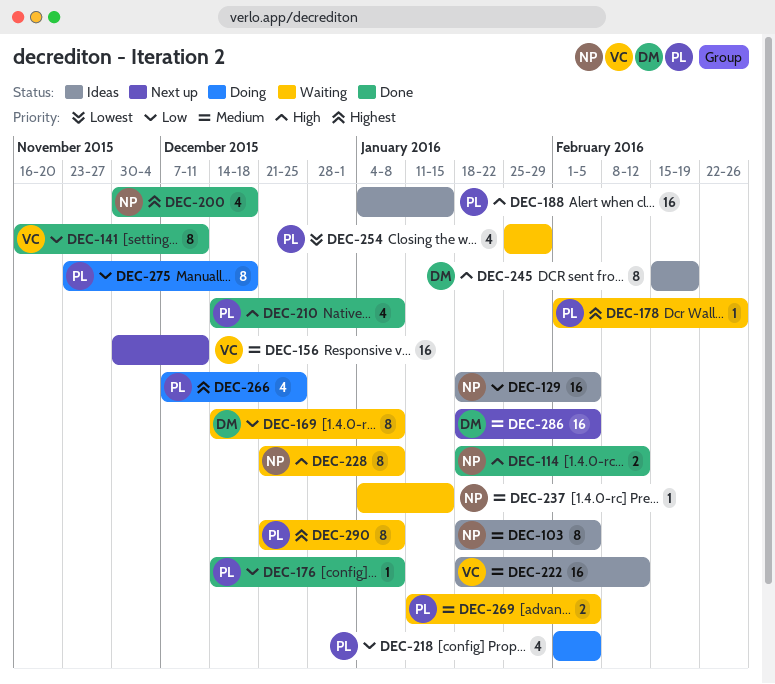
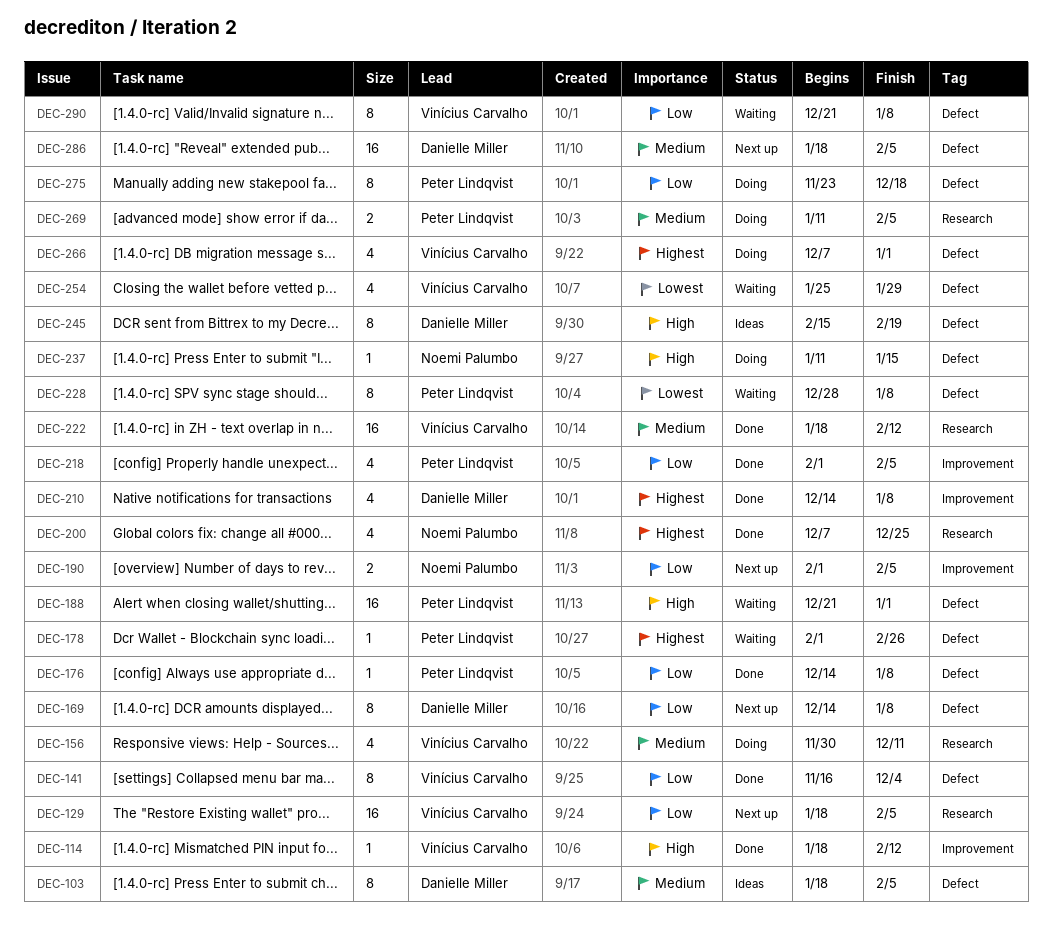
DEC-103, owner: Noemi Palumbo -> Danielle Miller
DEC-114, owner: Noemi Palumbo -> Vinícius Carvalho
DEC-114, estimate: 2 -> 1
DEC-129, status: Ideas -> Next up
DEC-129, owner: Noemi Palumbo -> Vinícius Carvalho
DEC-141, due: Dec 11 -> Dec 4
DEC-156, status: Next up -> Doing
DEC-156, estimate: 16 -> 4
DEC-169, status: Waiting -> Next up
DEC-188, status: Ideas -> Waiting
DEC-188, start: Jan 4 -> Dec 21
DEC-188, due: Jan 15 -> Jan 1
DEC-190: none -> present
DEC-200, start: Nov 30 -> Dec 7
DEC-200, due: Dec 18 -> Dec 25
DEC-210, owner: Peter Lindqvist -> Danielle Miller
DEC-210, priority: High -> Highest
DEC-218, status: Doing -> Done
DEC-222, status: Ideas -> Done
DEC-228, owner: Noemi Palumbo -> Peter Lindqvist
DEC-228, priority: High -> Lowest
DEC-228, start: Dec 21 -> Dec 28
DEC-237, status: Waiting -> Doing
DEC-237, priority: Medium -> High
DEC-237, start: Jan 4 -> Jan 11
DEC-254, owner: Peter Lindqvist -> Vinícius Carvalho
DEC-266, owner: Peter Lindqvist -> Vinícius Carvalho
DEC-266, due: Dec 25 -> Jan 1
DEC-269, status: Waiting -> Doing
DEC-290, owner: Peter Lindqvist -> Vinícius Carvalho
DEC-290, priority: Highest -> Low

